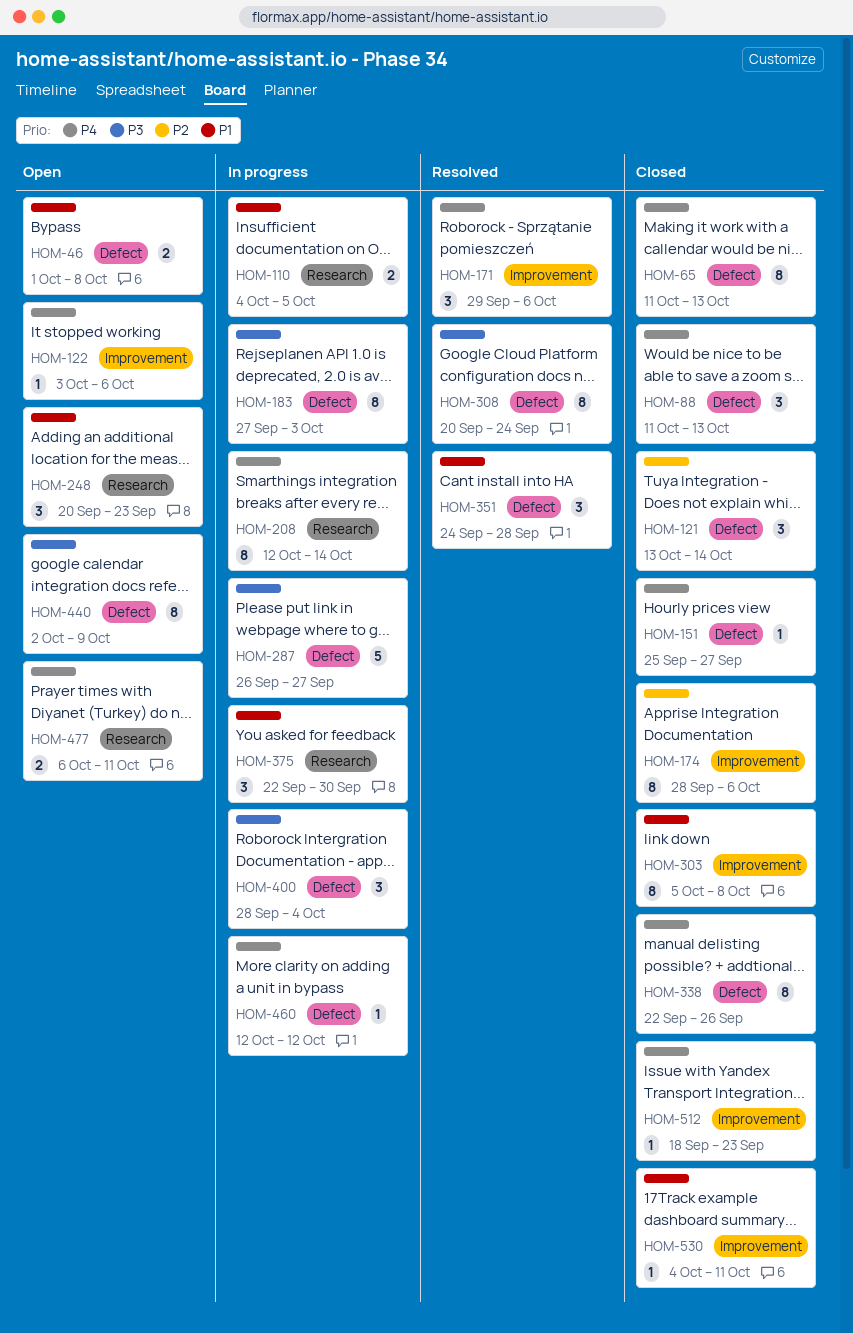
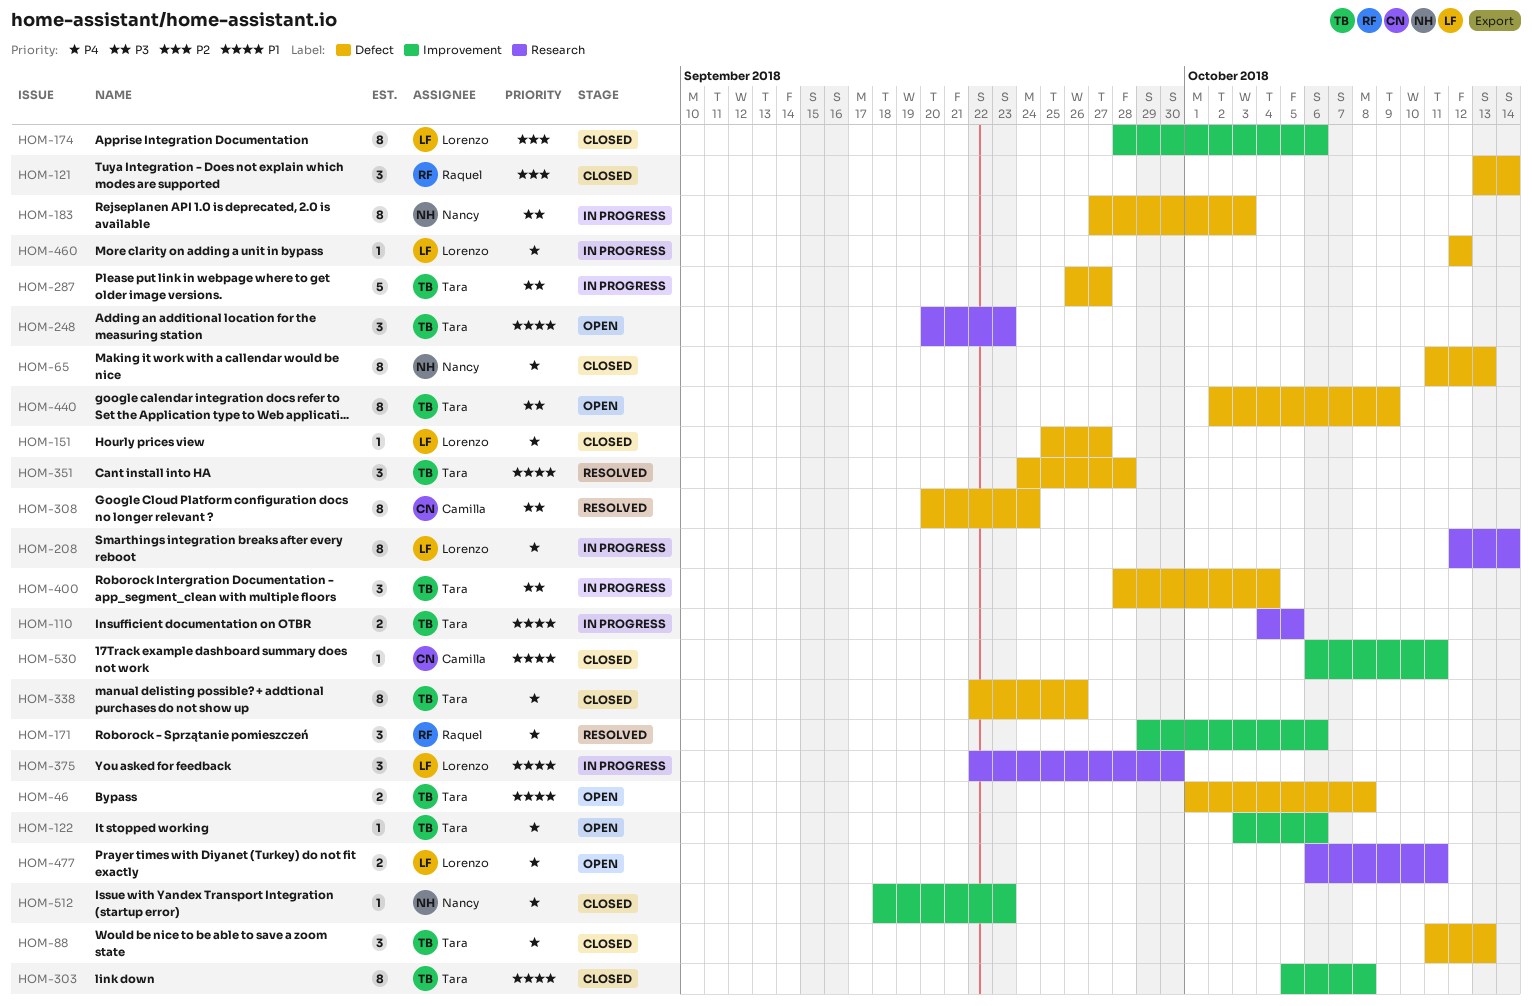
HOM-530, start: Oct 4 -> Oct 6

